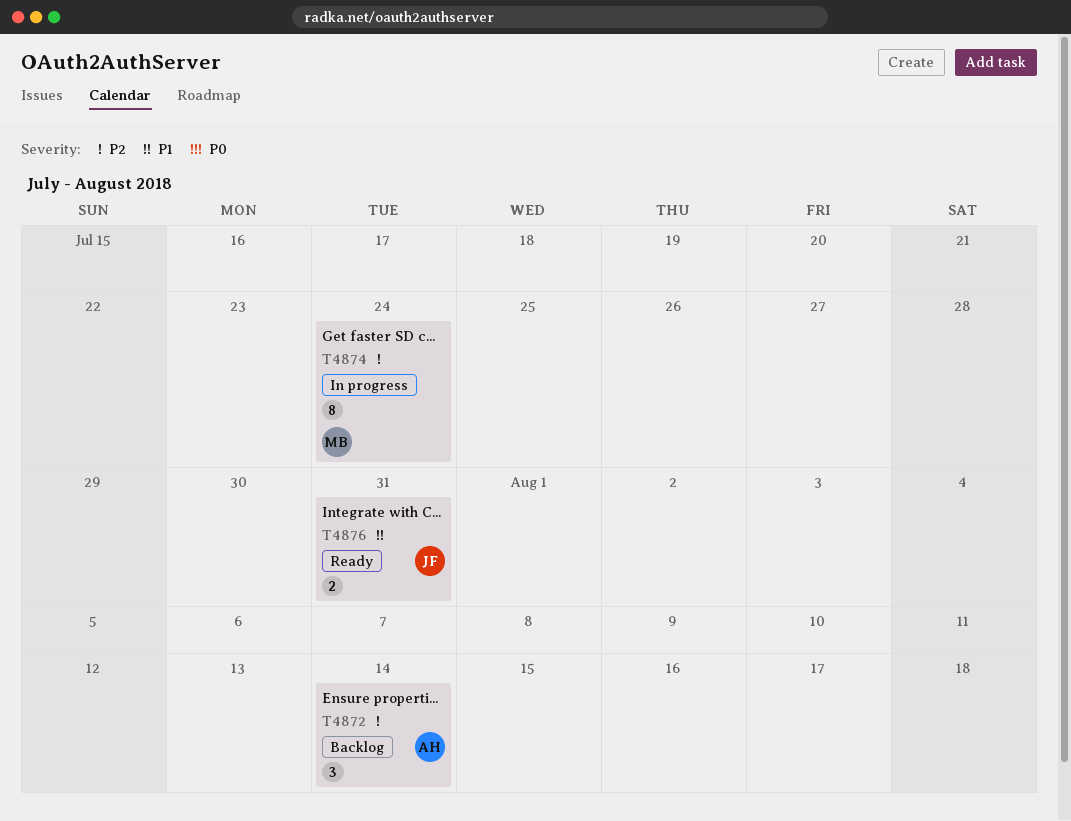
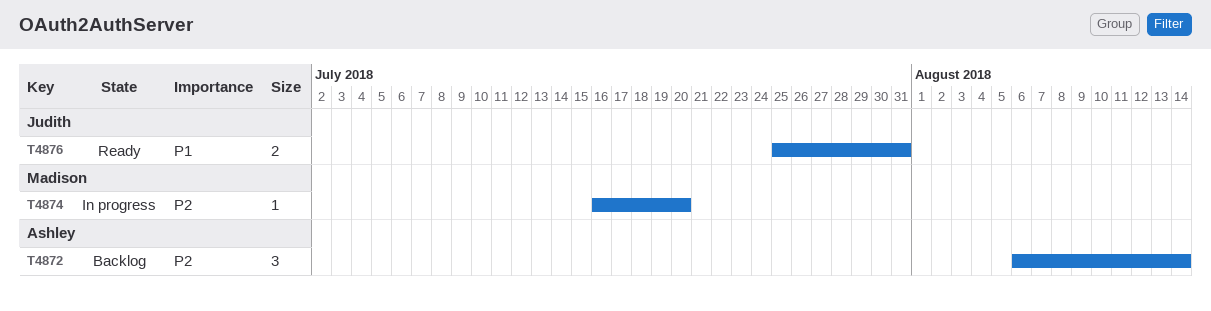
T4874, estimate: 8 -> 1
T4874, due: Jul 24 -> Jul 20

